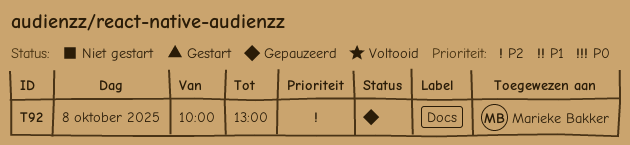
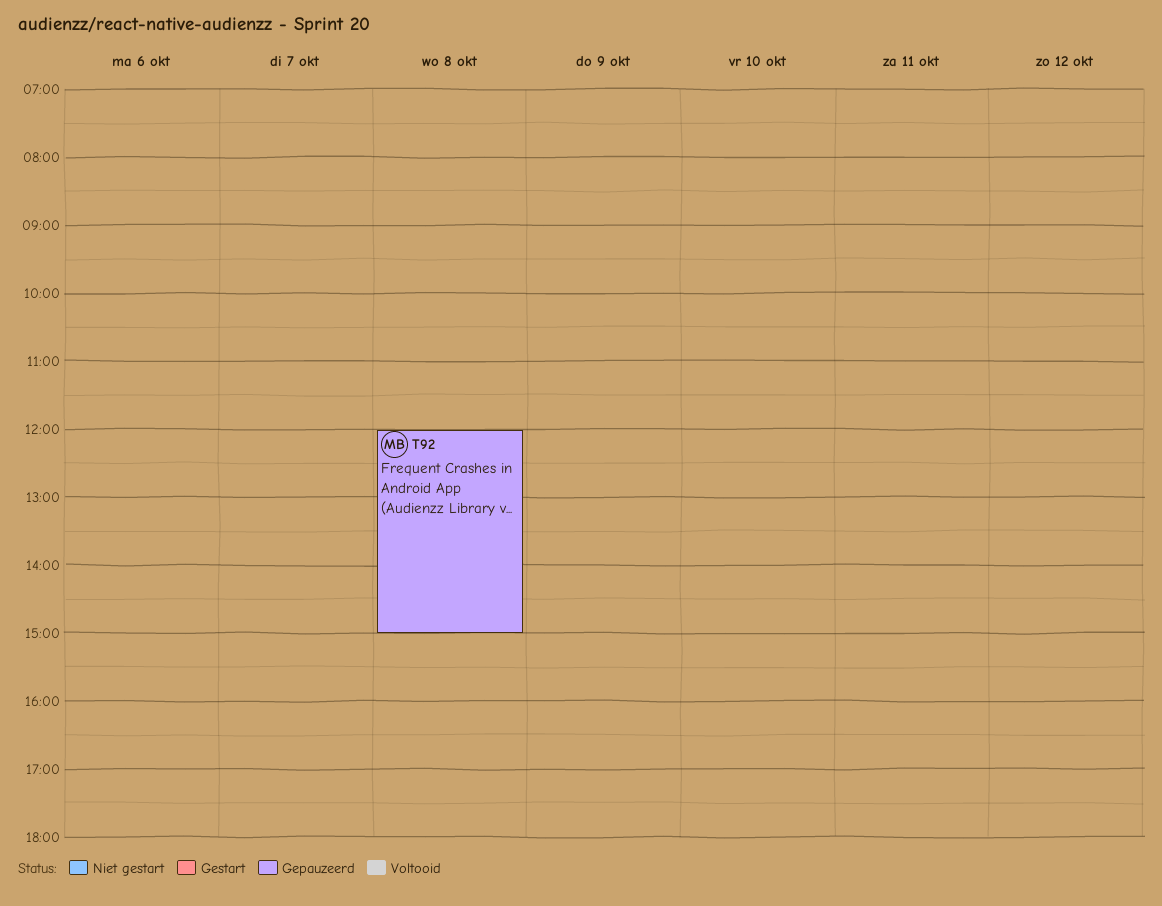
T92, begins: 10:00 -> 12:00
T92, ends: 13:00 -> 15:00

